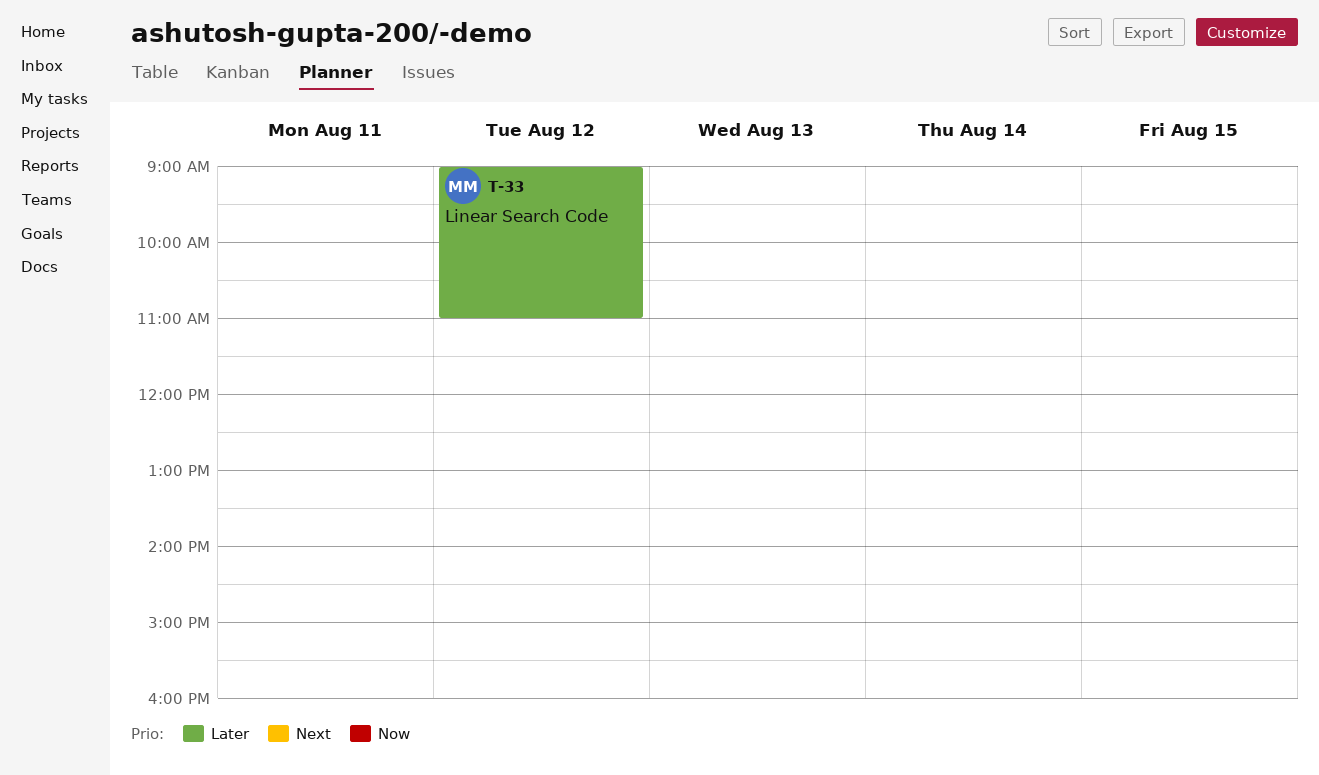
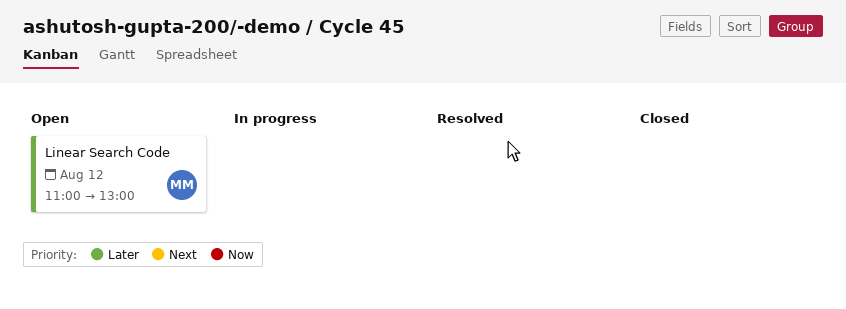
Linear Search Code, begins: 09:00 -> 11:00
Linear Search Code, ends: 11:00 -> 13:00

